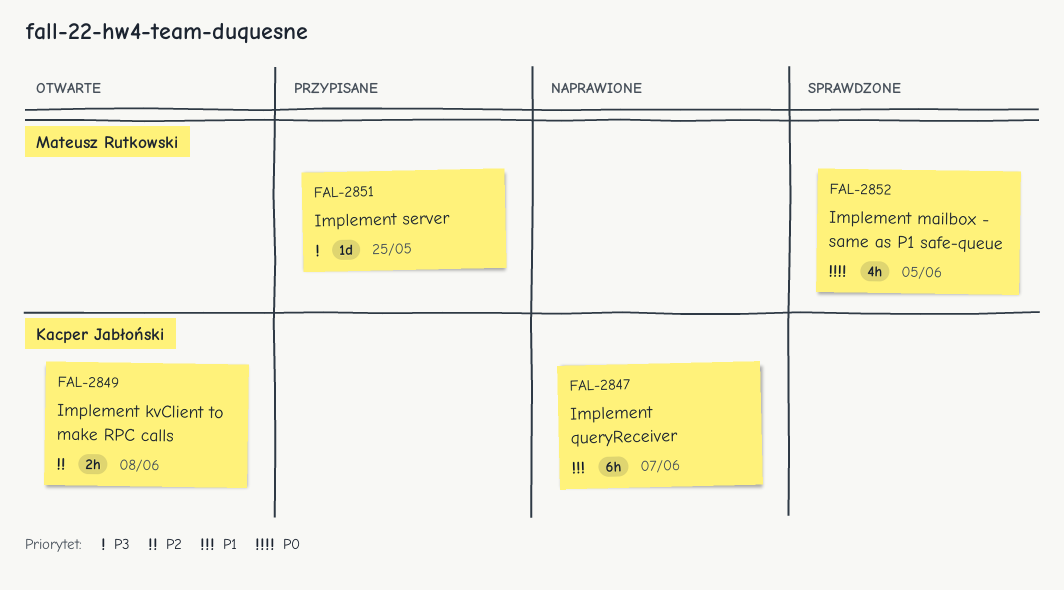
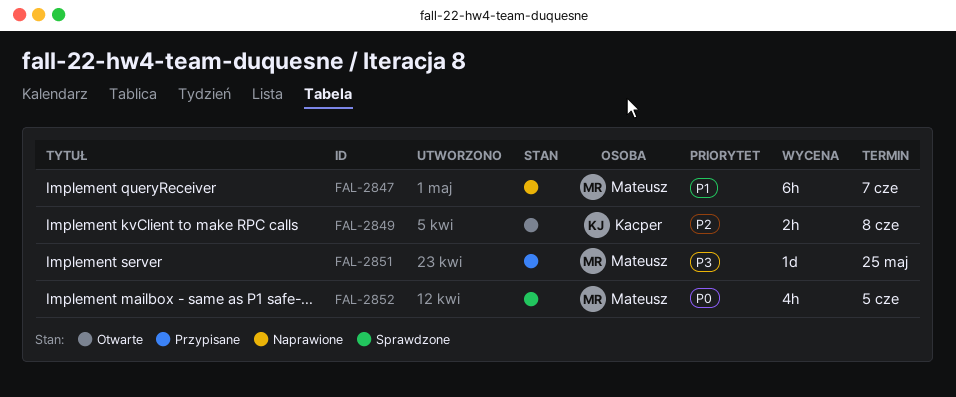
FAL-2847, owner: Kacper Jabłoński -> Mateusz Rutkowski

